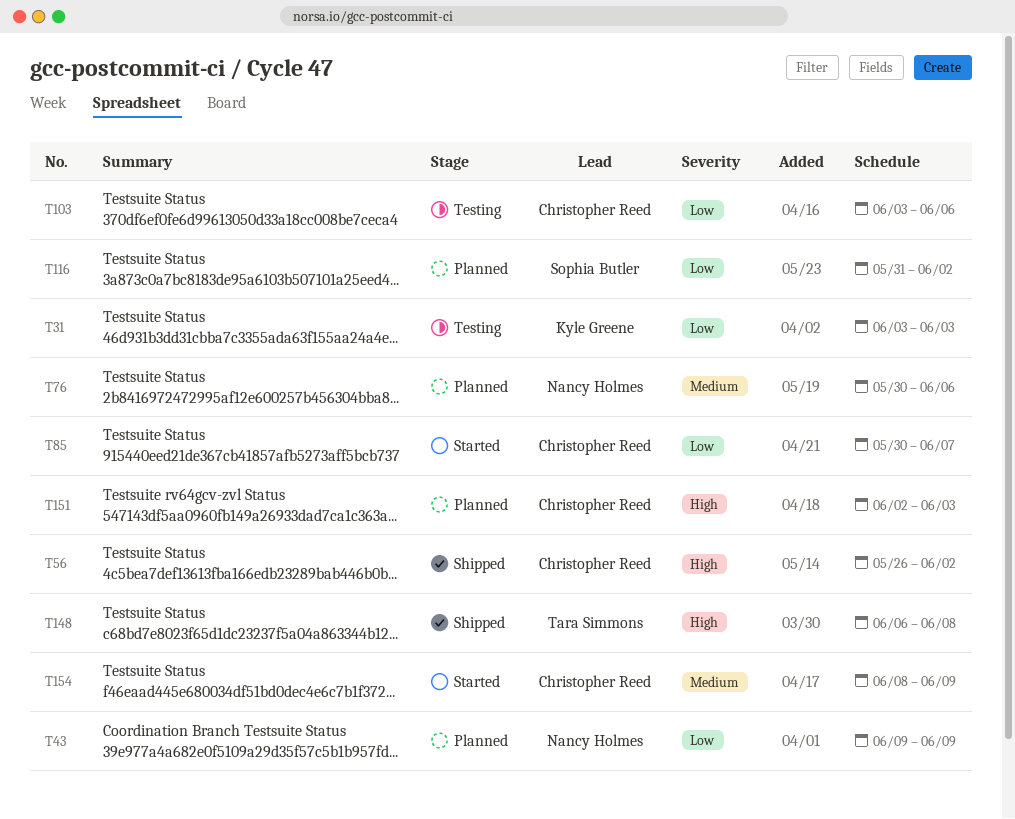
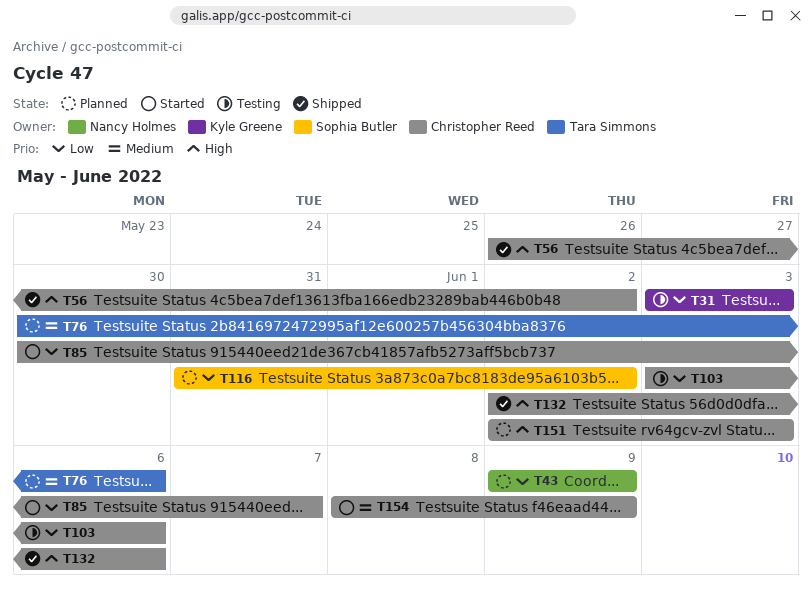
T76, owner: Nancy Holmes -> Tara Simmons
T132: none -> present
T148: present -> none

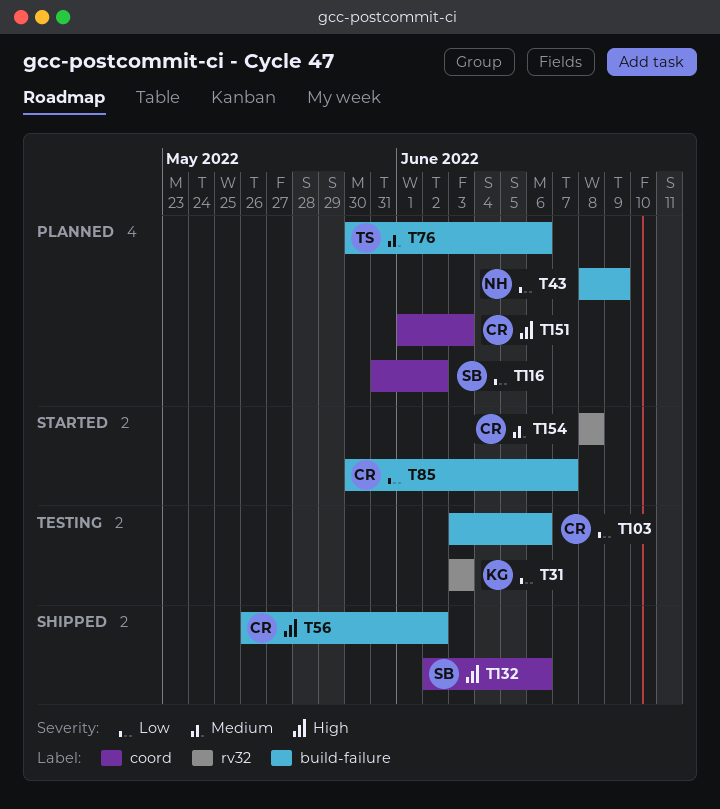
T43, start: Jun 9 -> Jun 8
T132, owner: Christopher Reed -> Sophia Butler
T151, start: Jun 2 -> Jun 1
T154, due: Jun 9 -> Jun 8

